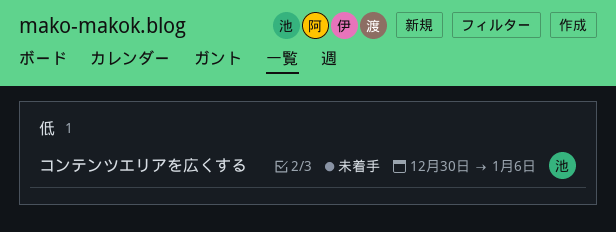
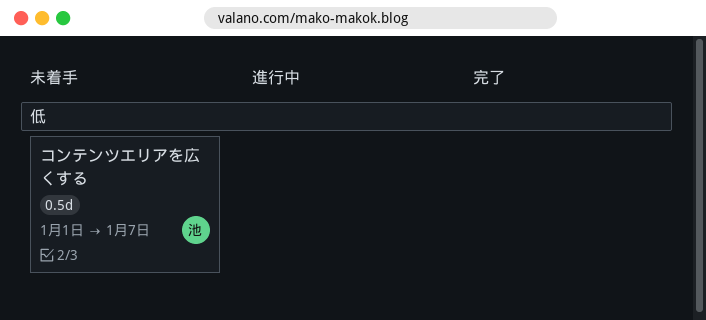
コンテンツエリアを広くする, start: Dec 30 -> Jan 1
コンテンツエリアを広くする, due: Jan 6 -> Jan 7

